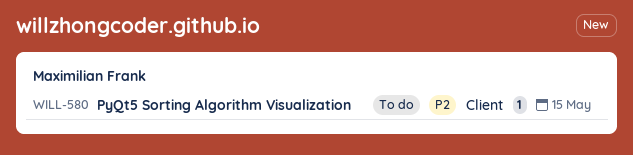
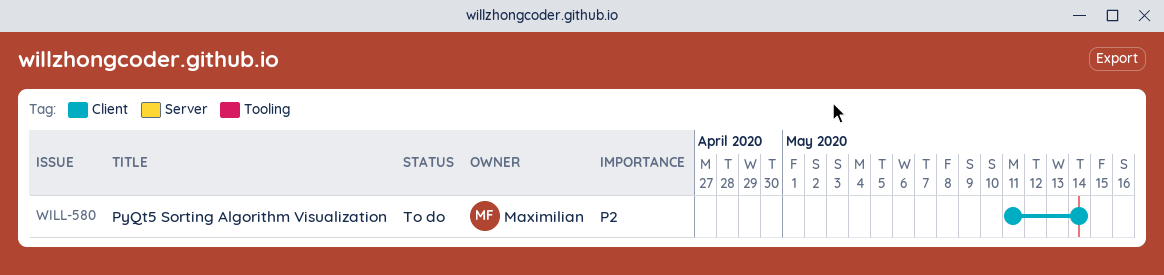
WILL-580, due: May 15 -> May 14

